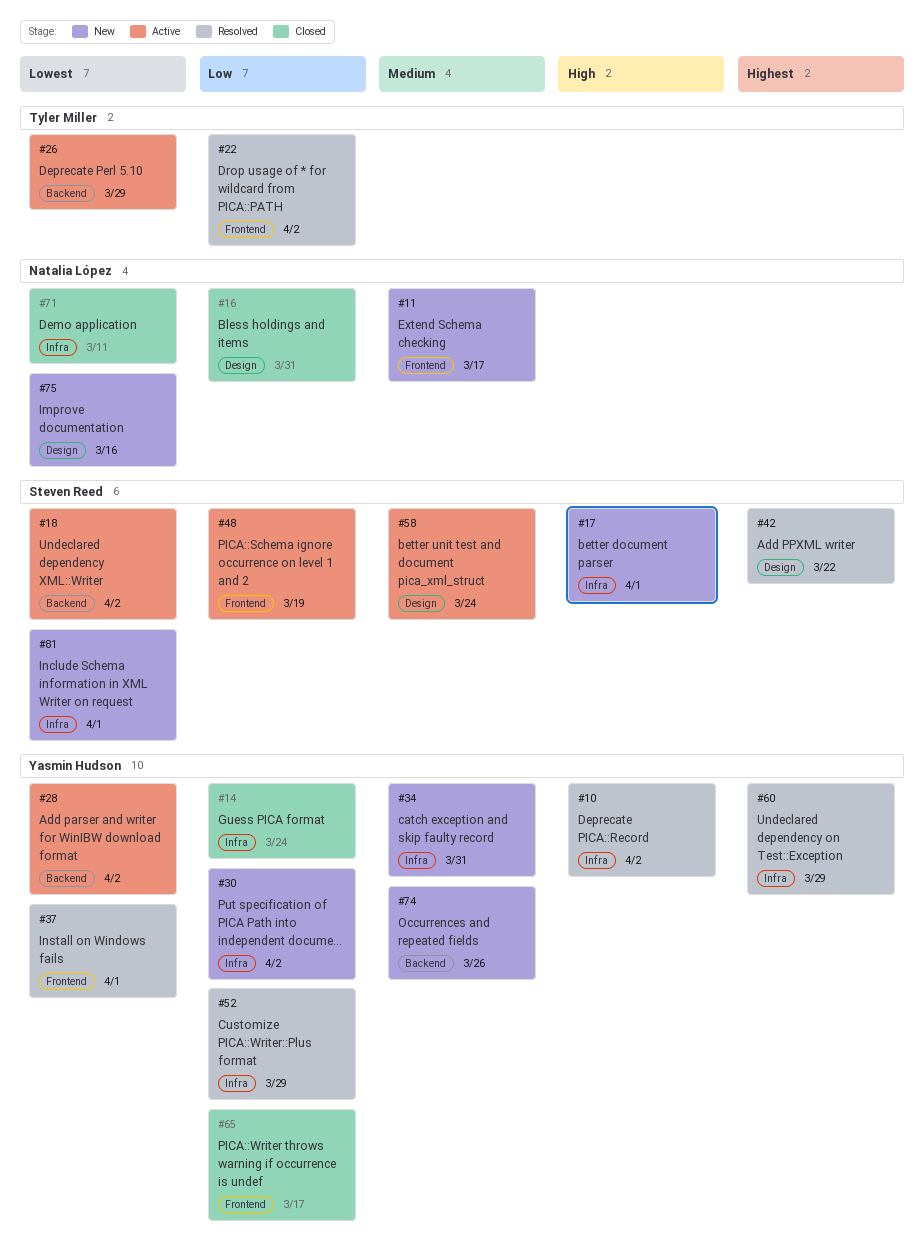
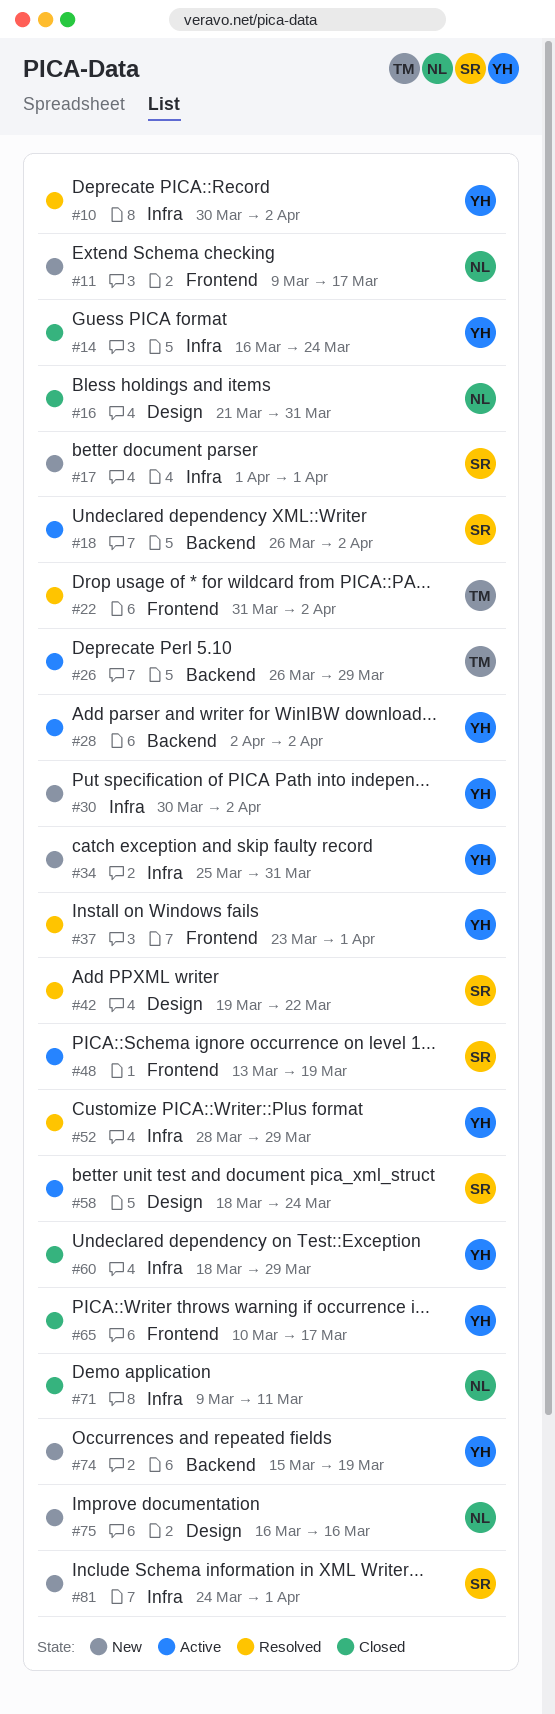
#60, status: Resolved -> Closed
#74, due: Mar 26 -> Mar 19

